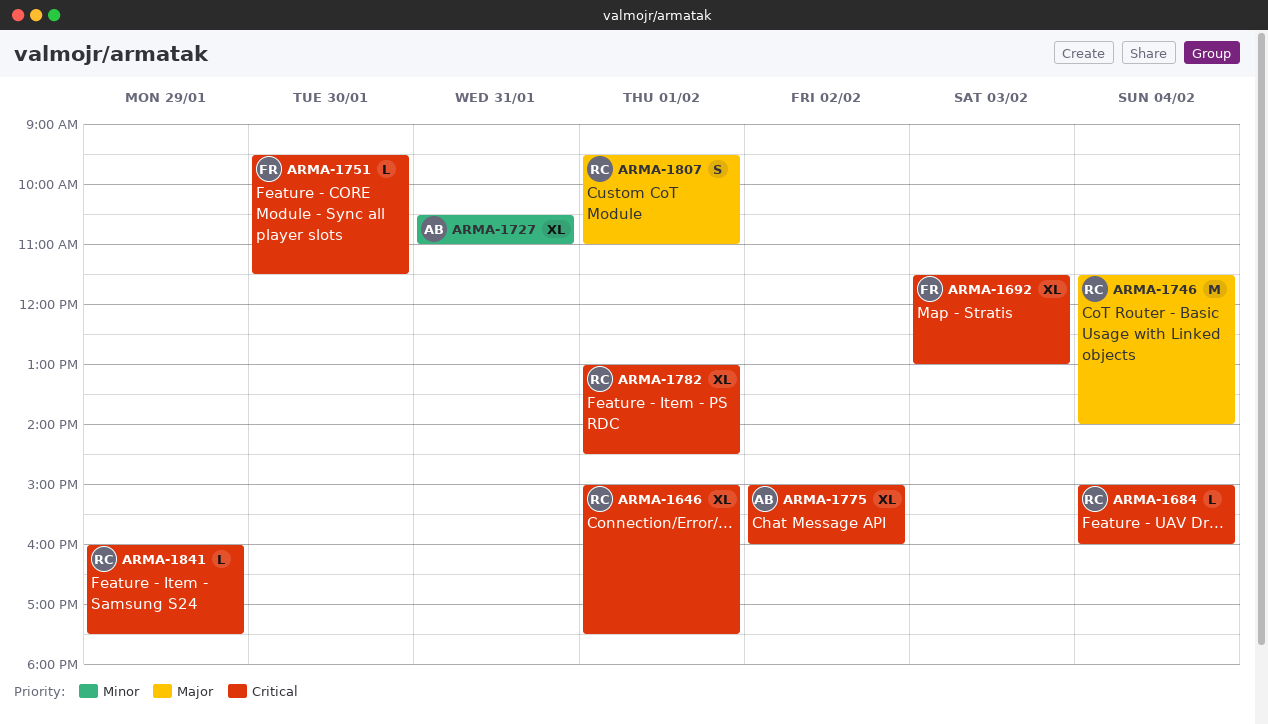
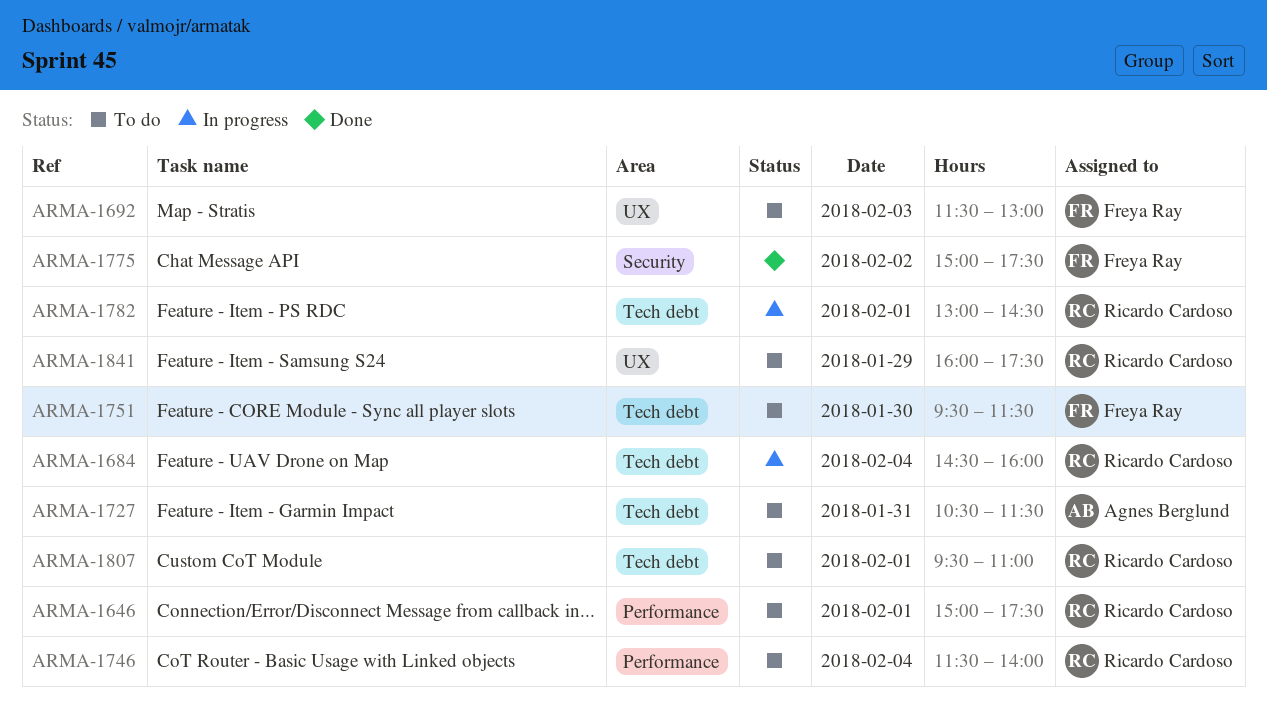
ARMA-1684, begins: 15:00 -> 14:30
ARMA-1727, ends: 11:00 -> 11:30
ARMA-1775, owner: Agnes Berglund -> Freya Ray
ARMA-1775, ends: 16:00 -> 17:30

